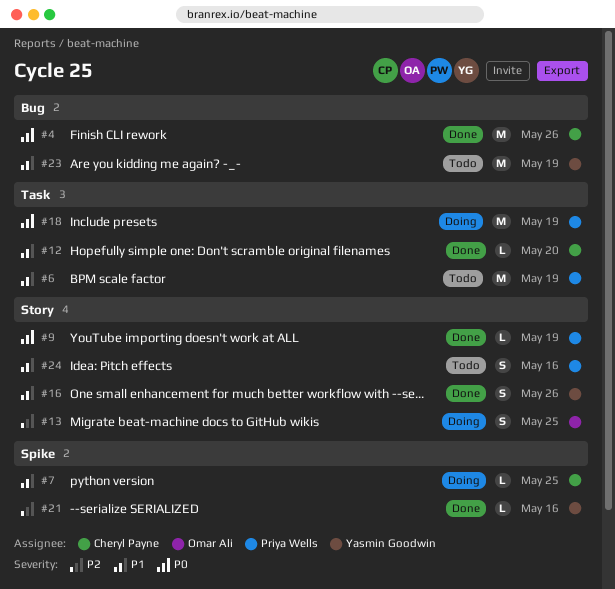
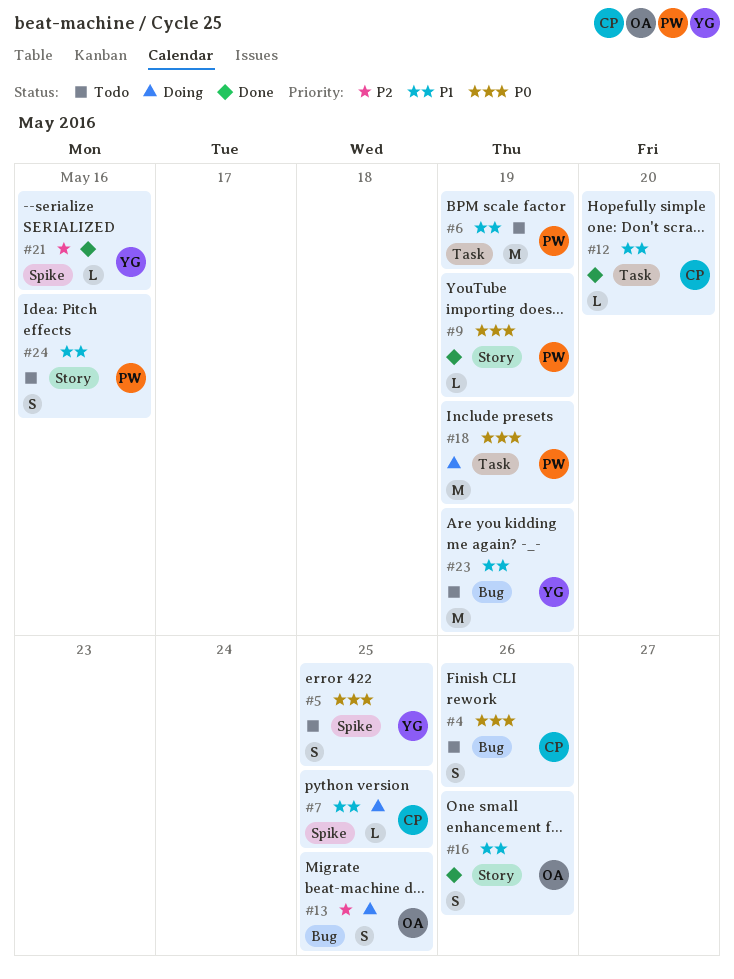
#4, status: Done -> Todo
#4, estimate: M -> S
#5: none -> present
#13, label: Story -> Bug
#16, owner: Yasmin Goodwin -> Omar Ali

